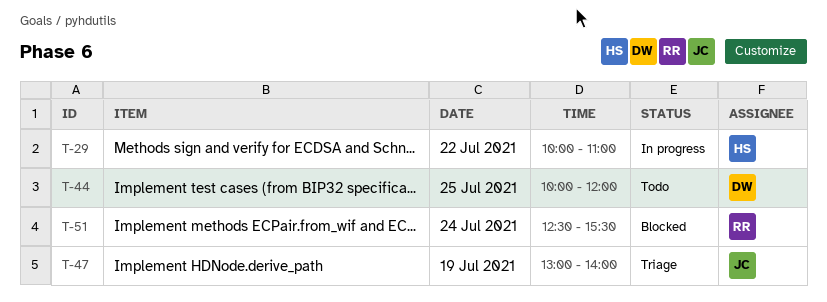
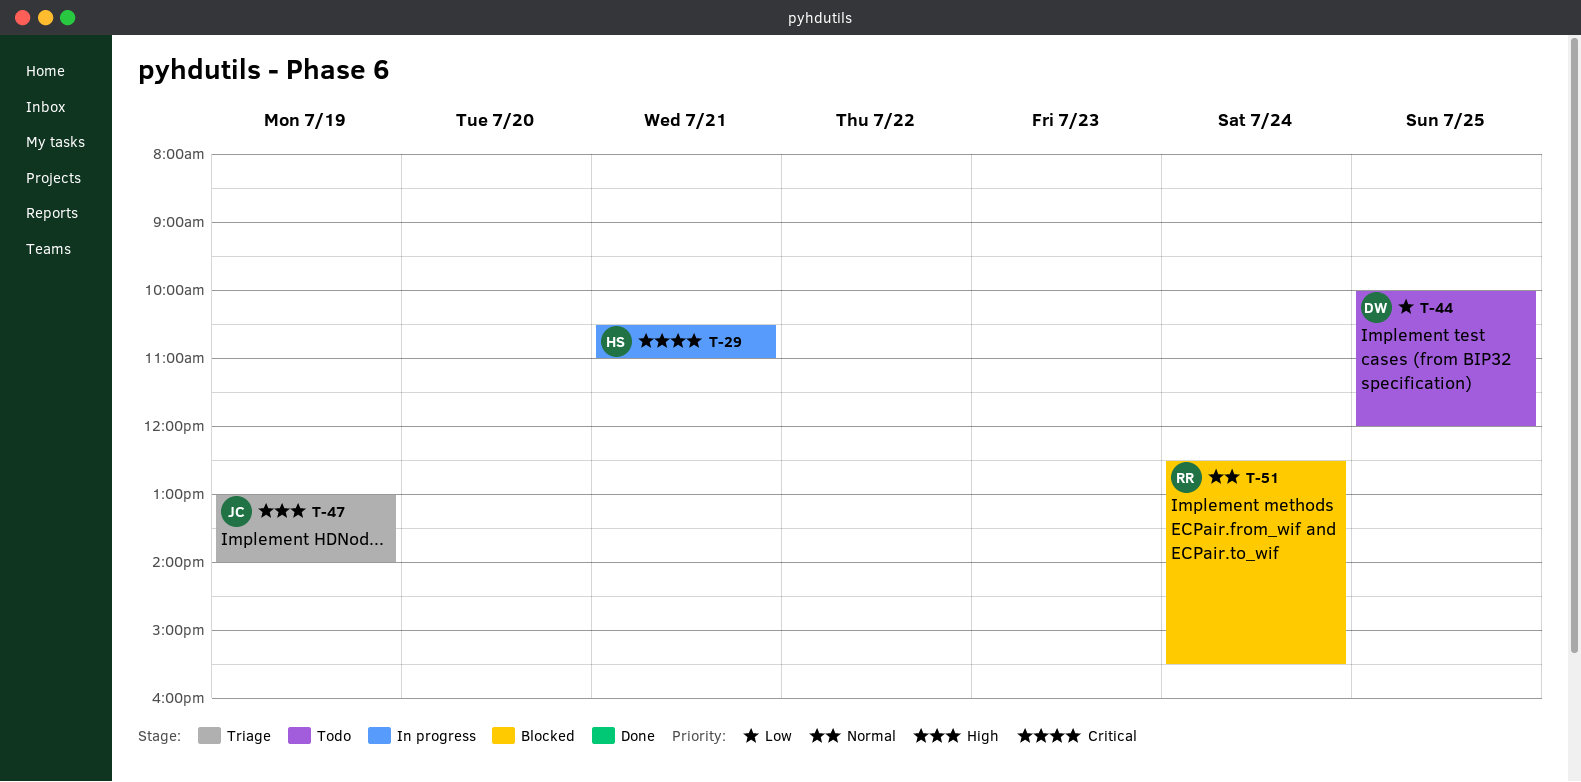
T-29, day: Jul 22 -> Jul 21
T-29, begins: 10:00 -> 10:30

